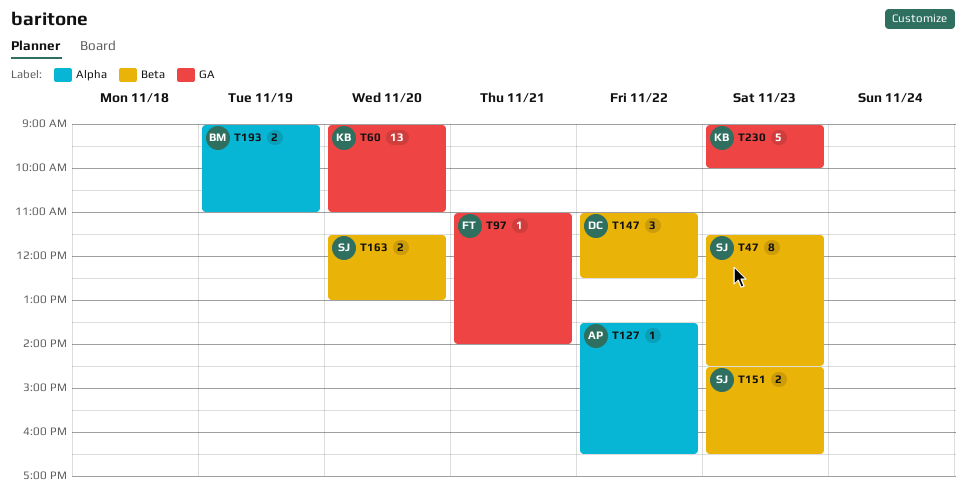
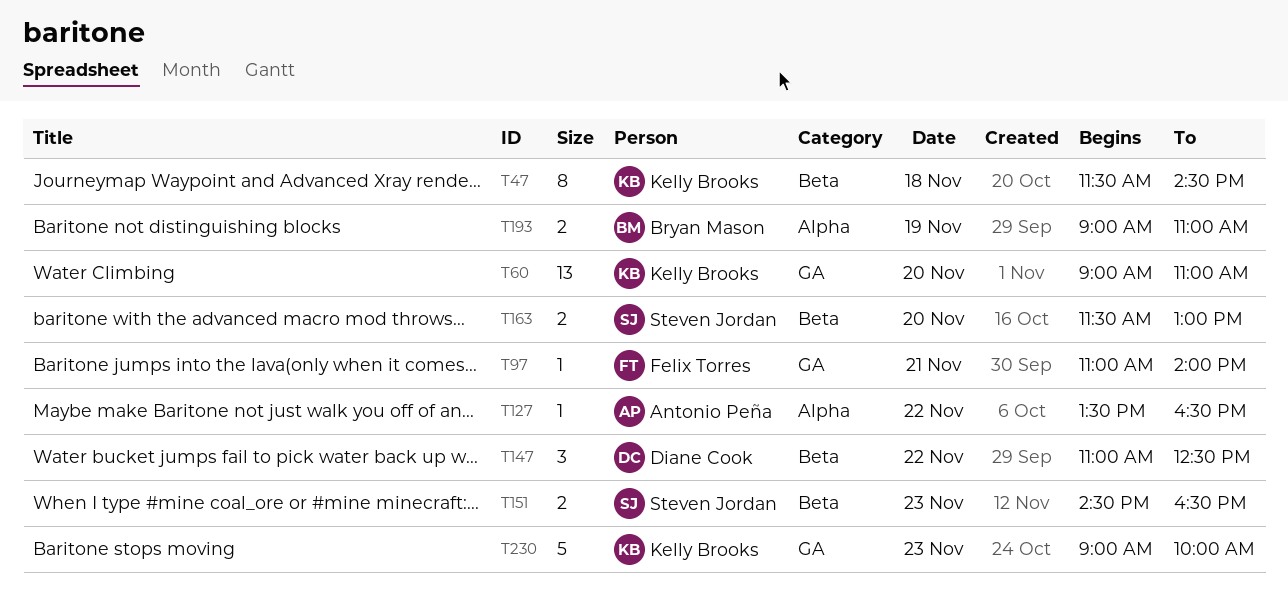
T47, owner: Steven Jordan -> Kelly Brooks
T47, day: Nov 23 -> Nov 18

